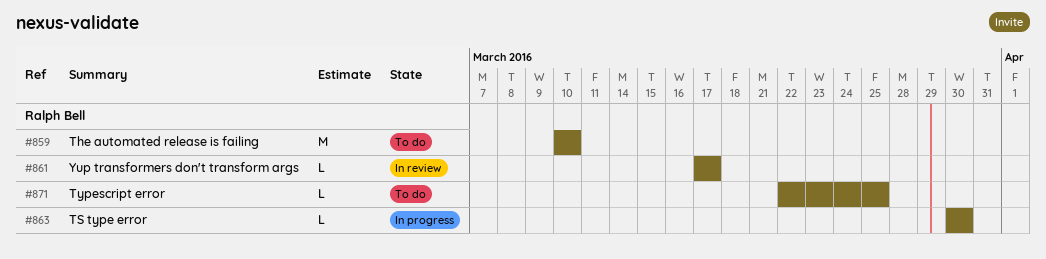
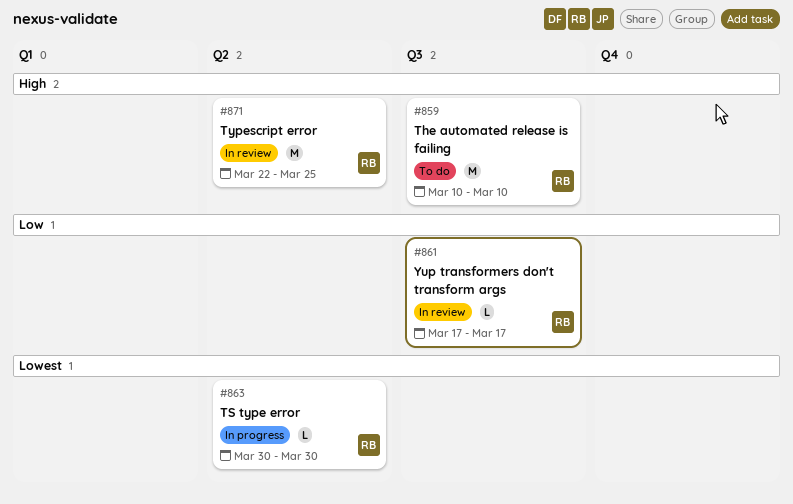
#871, status: To do -> In review
#871, estimate: L -> M

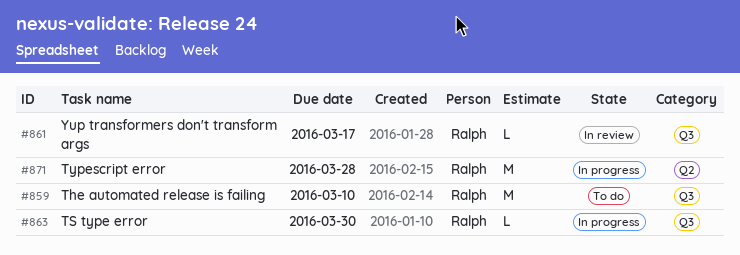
#863, label: Q2 -> Q3
#871, status: In review -> In progress
#871, due: Mar 25 -> Mar 28

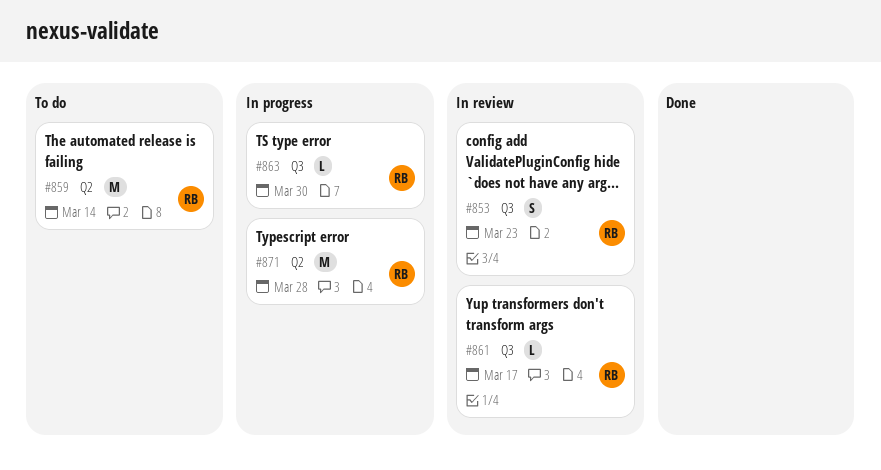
#853: none -> present
#859, label: Q3 -> Q2
#859, due: Mar 10 -> Mar 14

